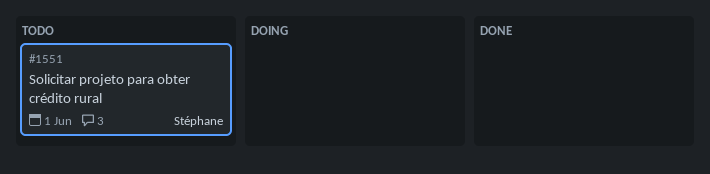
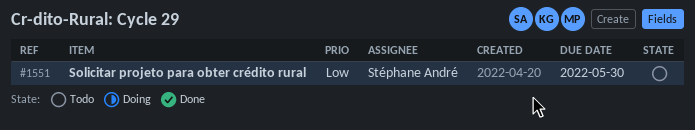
#1551, due: Jun 1 -> May 30

